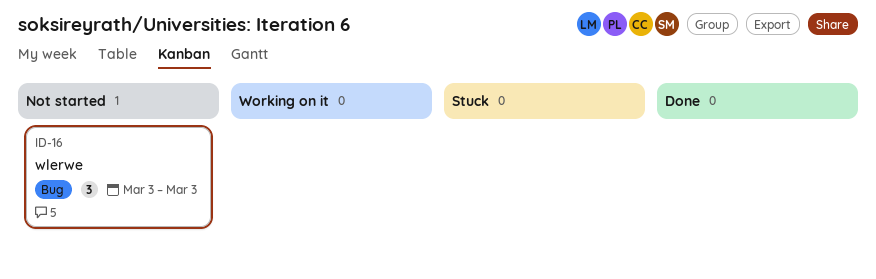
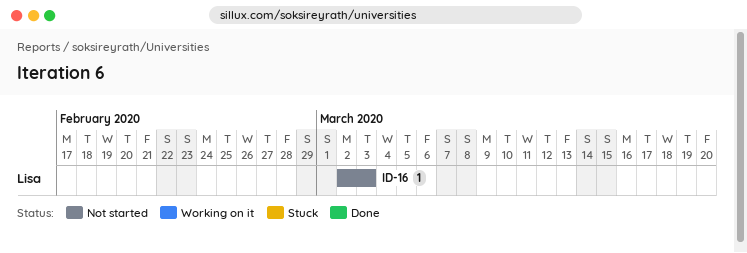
ID-16, estimate: 3 -> 1
ID-16, start: Mar 3 -> Mar 2

